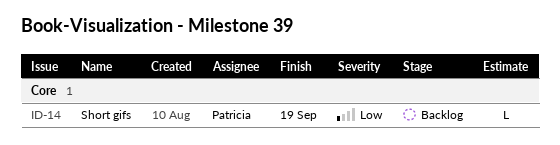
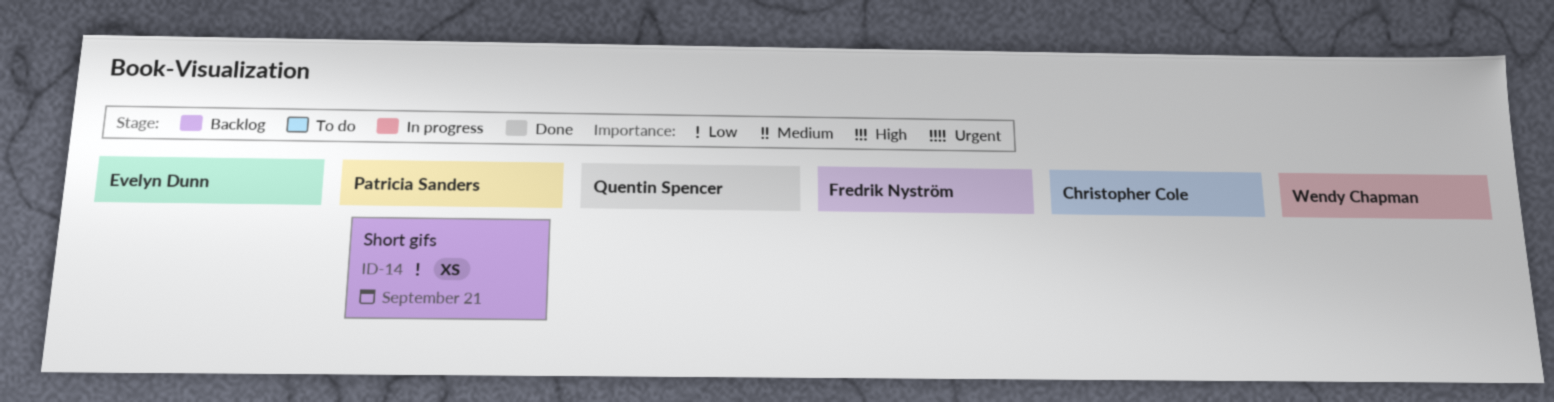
ID-14, estimate: L -> XS
ID-14, due: Sep 19 -> Sep 21

